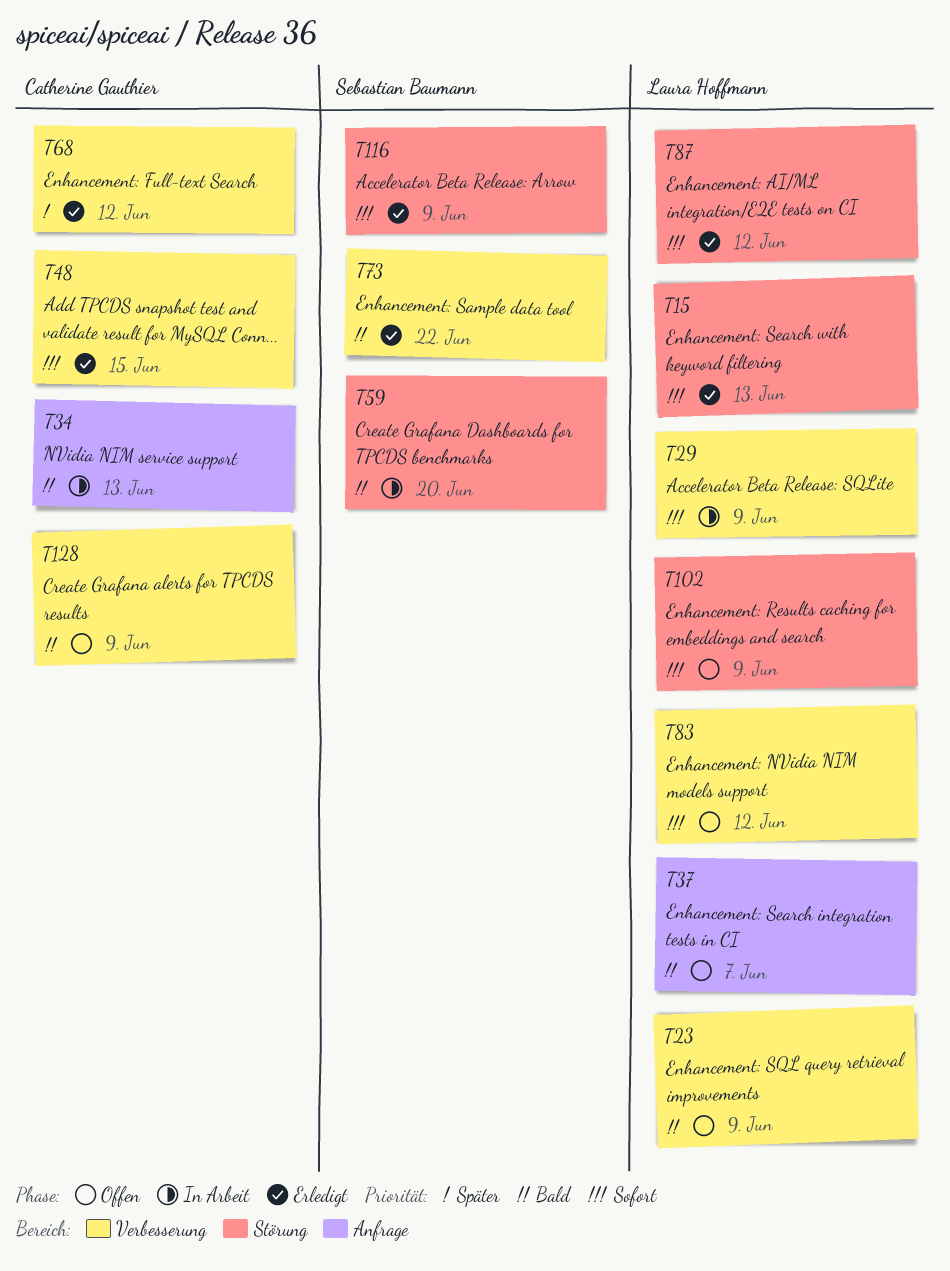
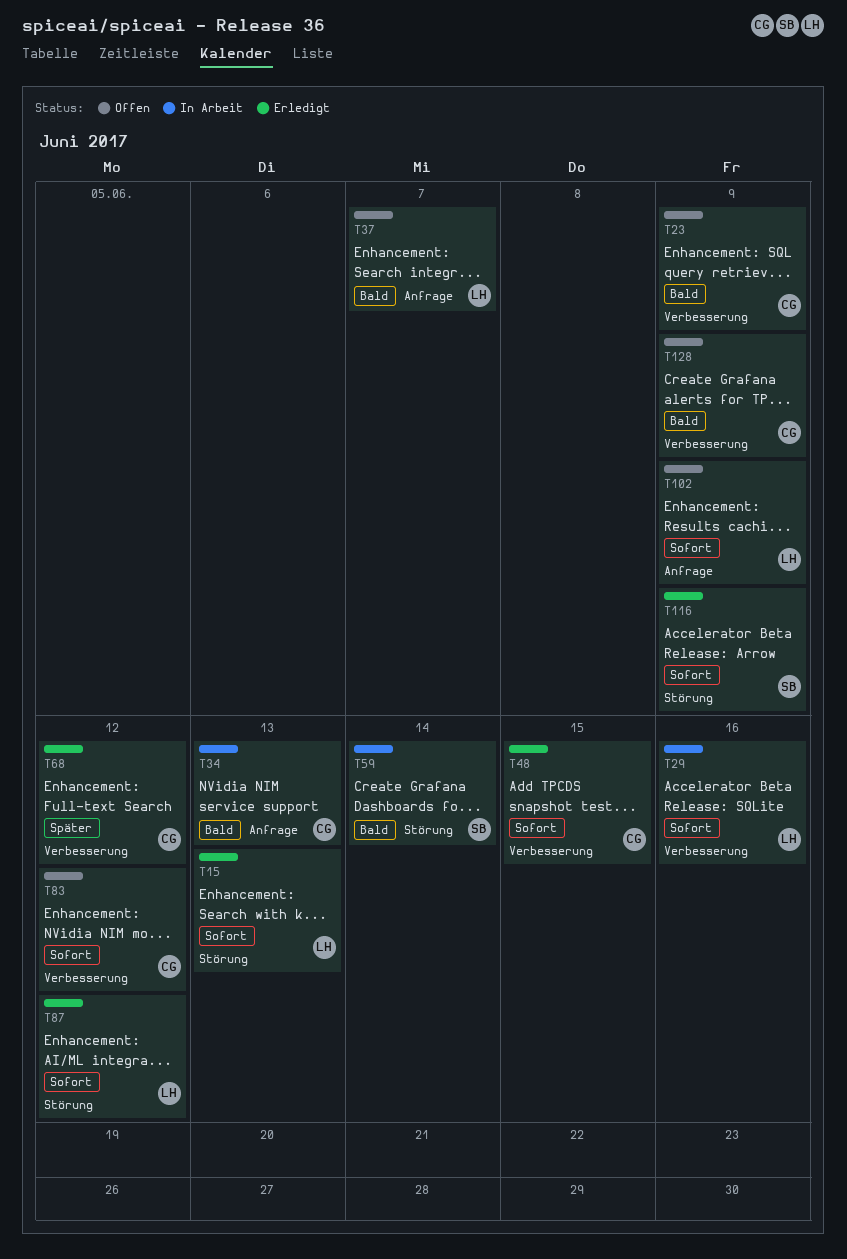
T23, owner: Laura Hoffmann -> Catherine Gauthier
T29, due: Jun 9 -> Jun 16
T59, due: Jun 20 -> Jun 14
T73: present -> none
T83, owner: Laura Hoffmann -> Catherine Gauthier
T102, label: Störung -> Anfrage

